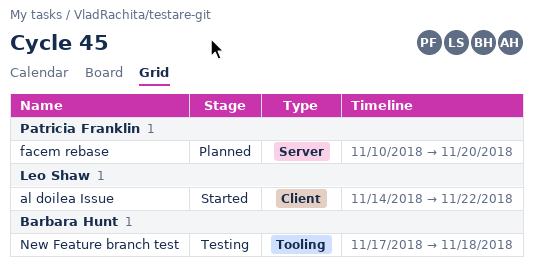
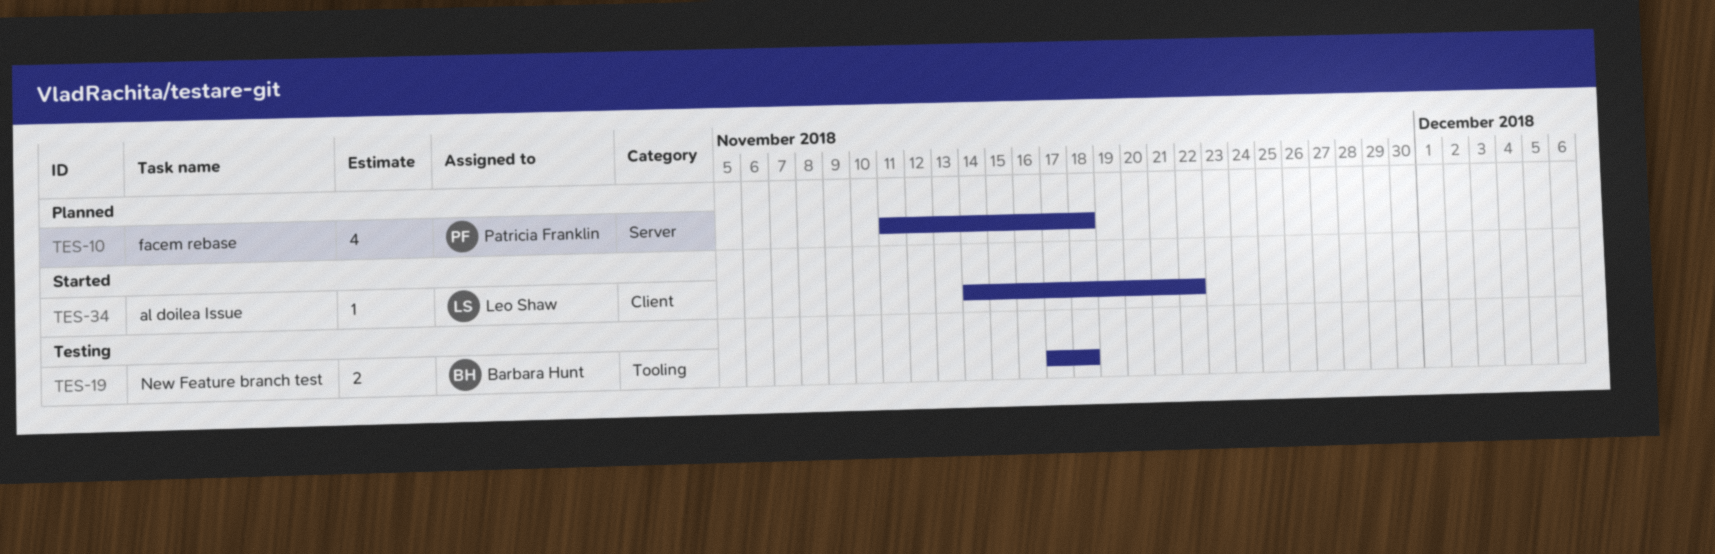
facem rebase, start: Nov 10 -> Nov 11
facem rebase, due: Nov 20 -> Nov 18

